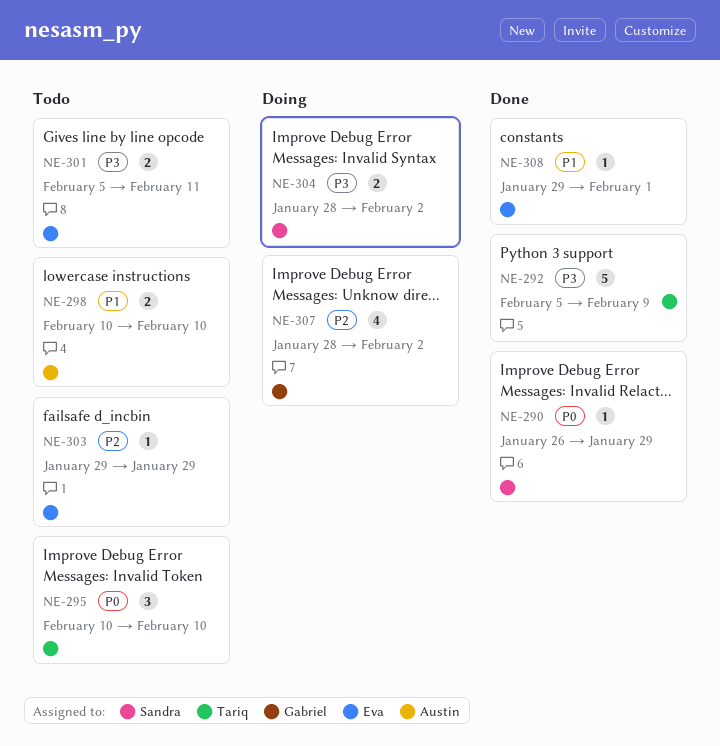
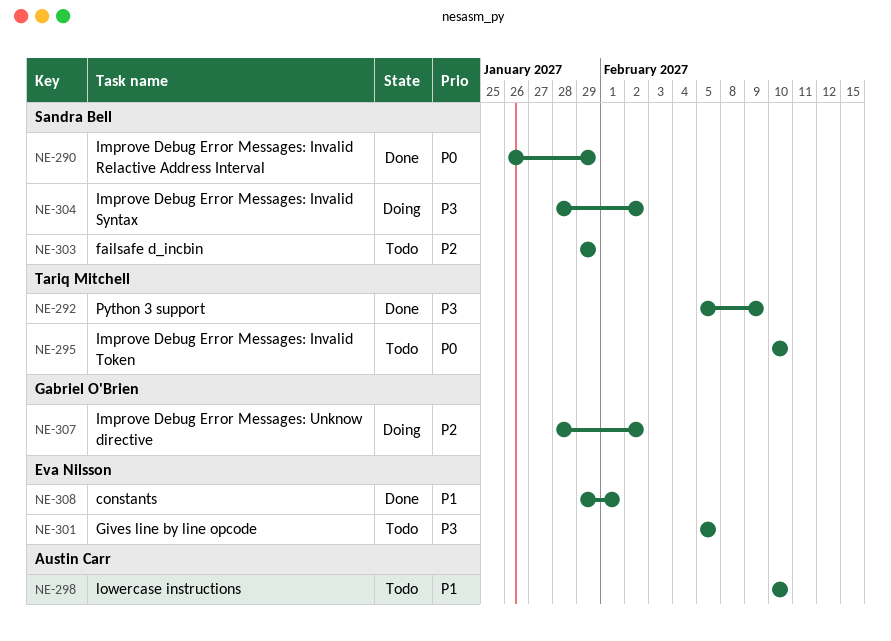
NE-301, due: Feb 11 -> Feb 5
NE-303, owner: Eva Nilsson -> Sandra Bell

